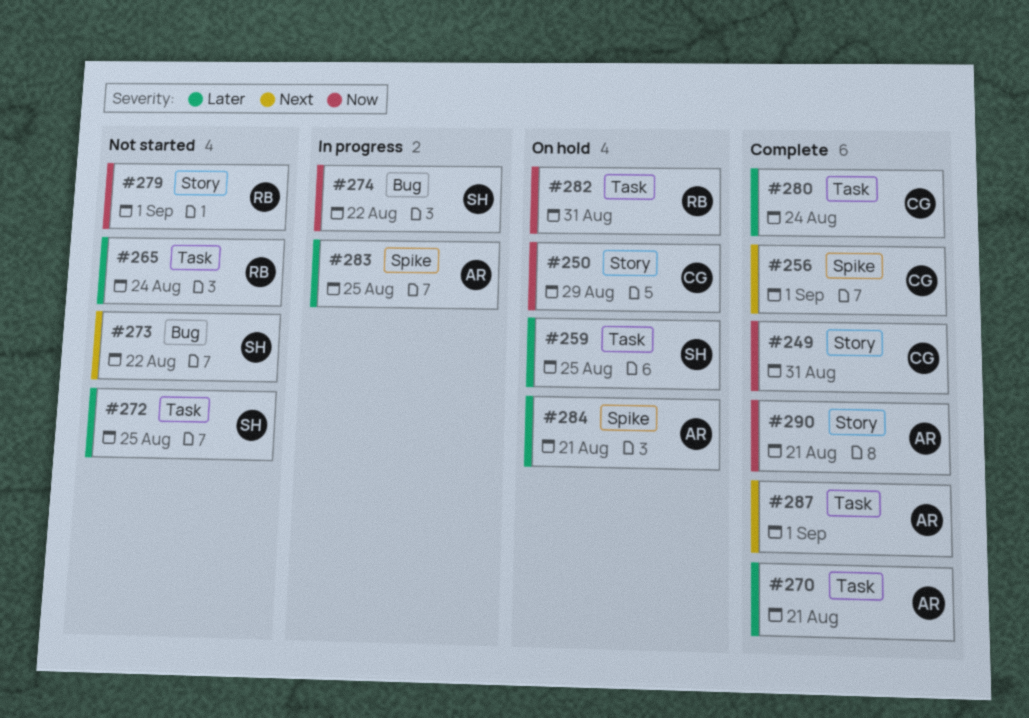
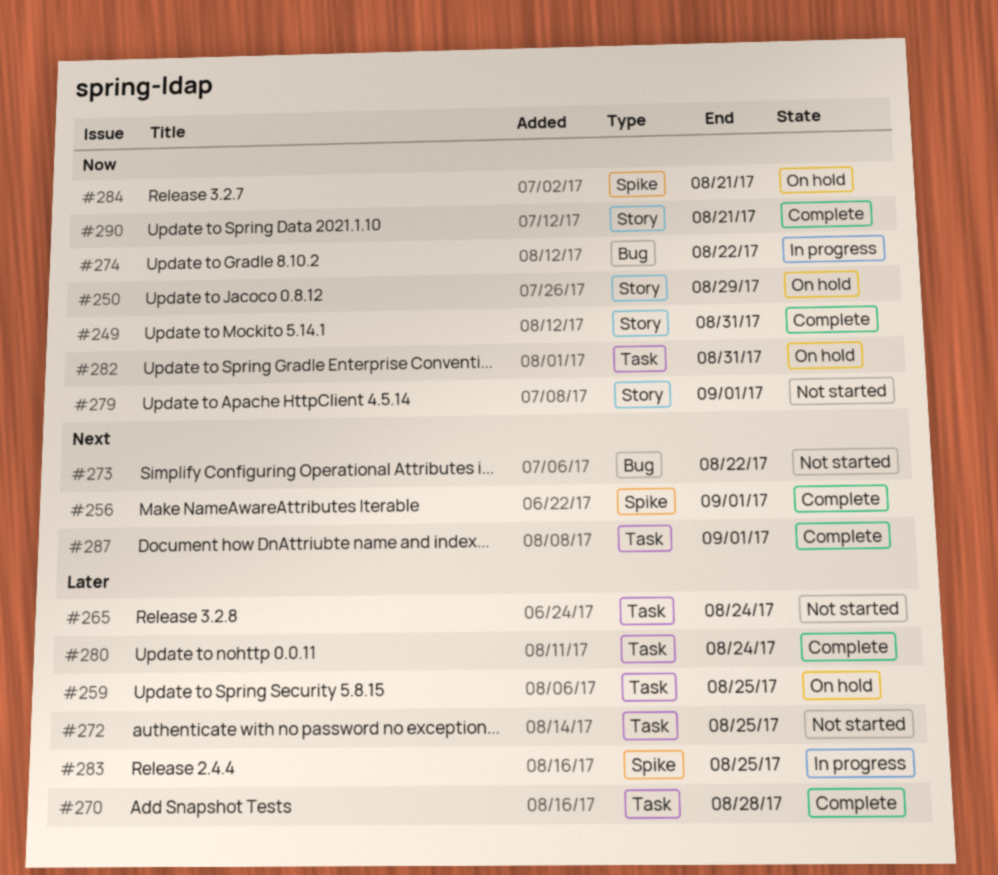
#270, due: Aug 21 -> Aug 28
#284, priority: Later -> Now

